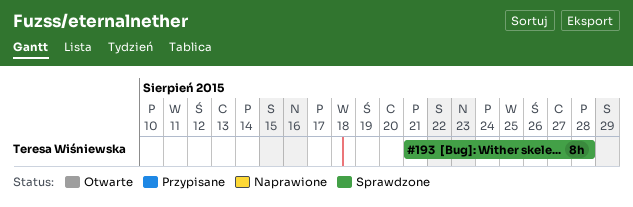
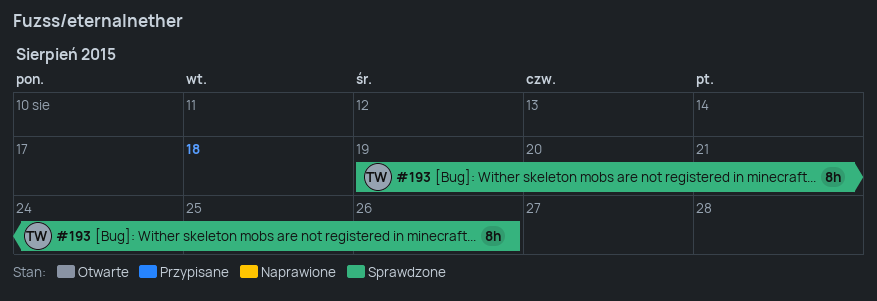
#193, start: Aug 21 -> Aug 19
#193, due: Aug 28 -> Aug 26

